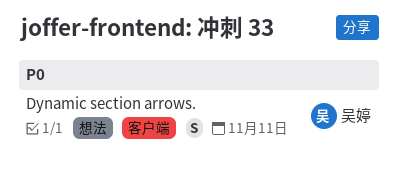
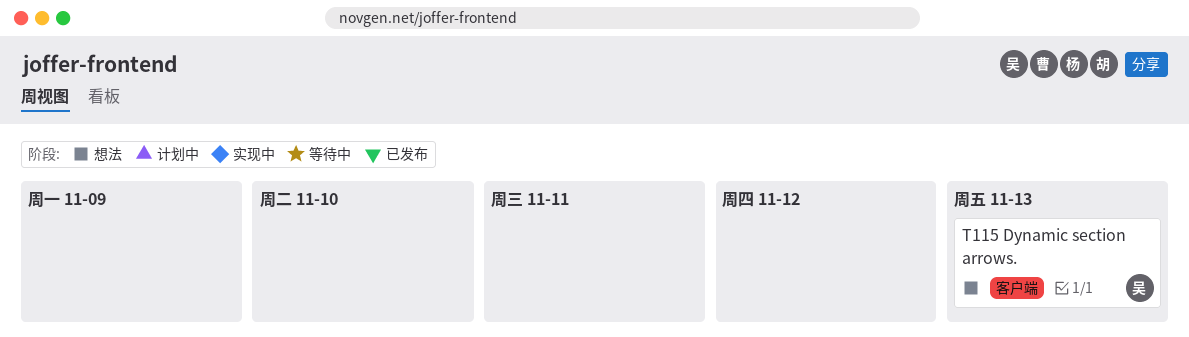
Dynamic section arrows., due: Nov 11 -> Nov 13

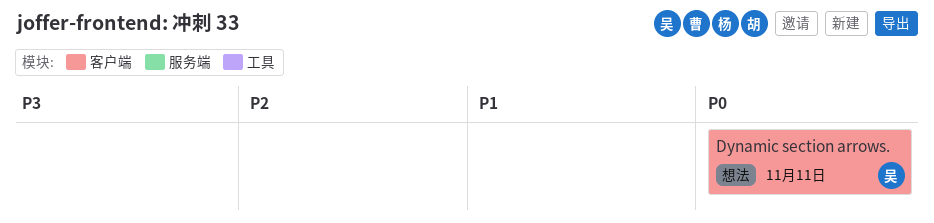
Dynamic section arrows., due: Nov 13 -> Nov 11

